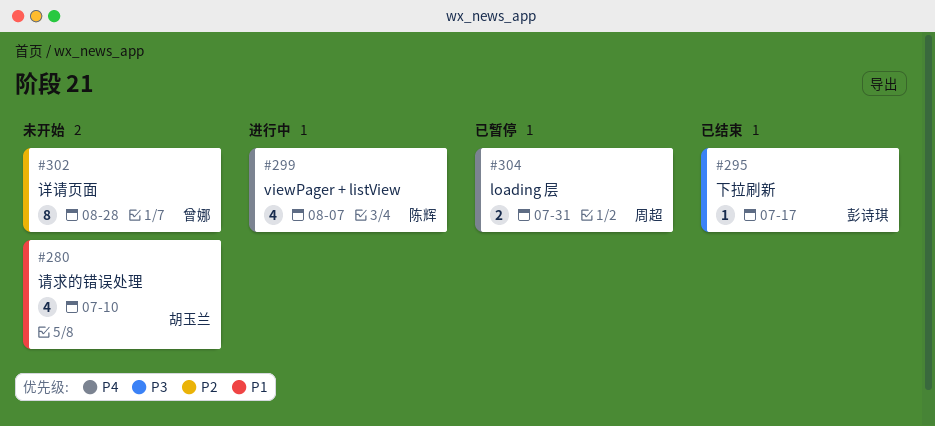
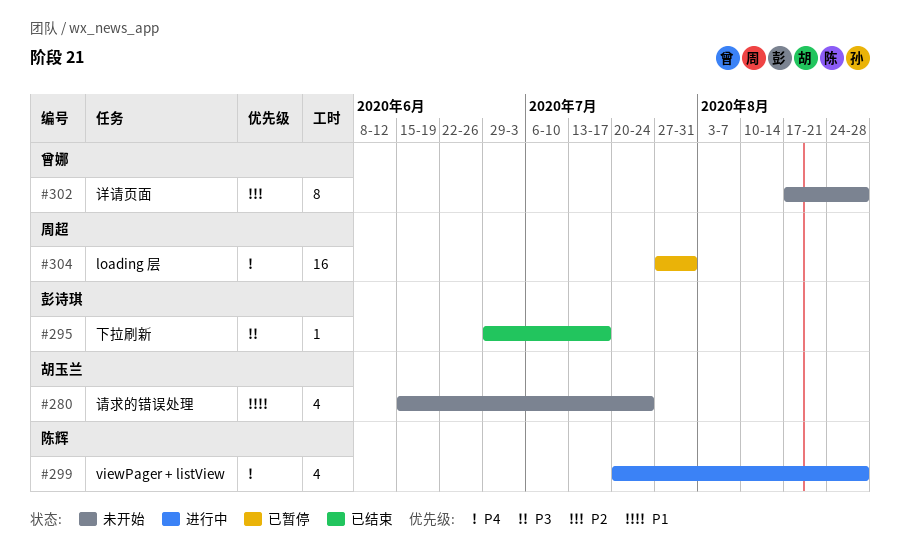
#280, due: Jul 10 -> Jul 24
#299, due: Aug 7 -> Aug 28
#304, estimate: 2 -> 16

